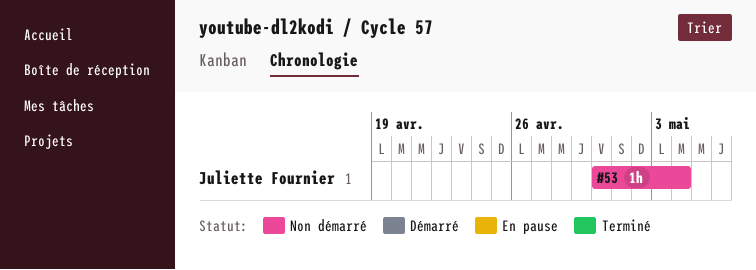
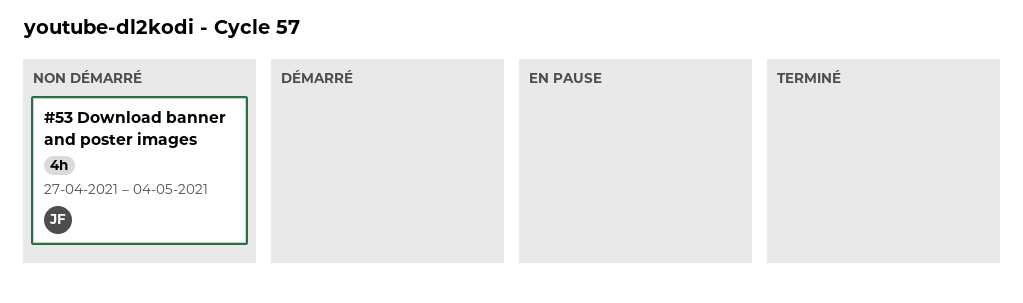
#53, estimate: 1h -> 4h
#53, start: Apr 30 -> Apr 27

